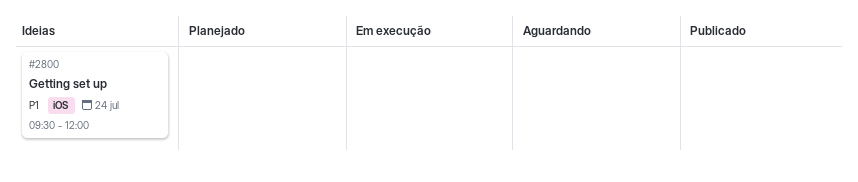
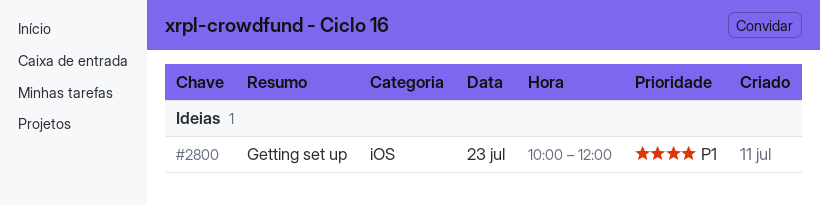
#2800, day: Jul 24 -> Jul 23
#2800, begins: 09:30 -> 10:00

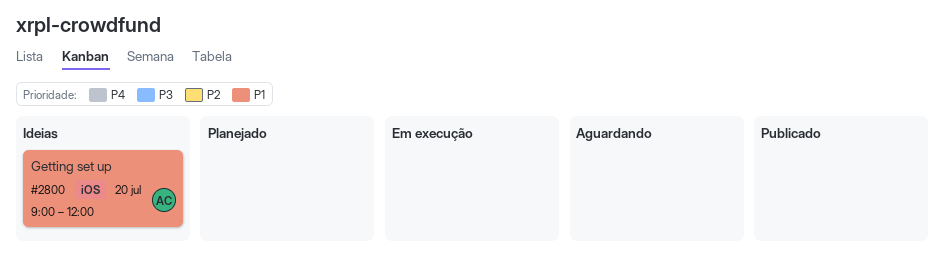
#2800, day: Jul 23 -> Jul 20
#2800, begins: 10:00 -> 09:00

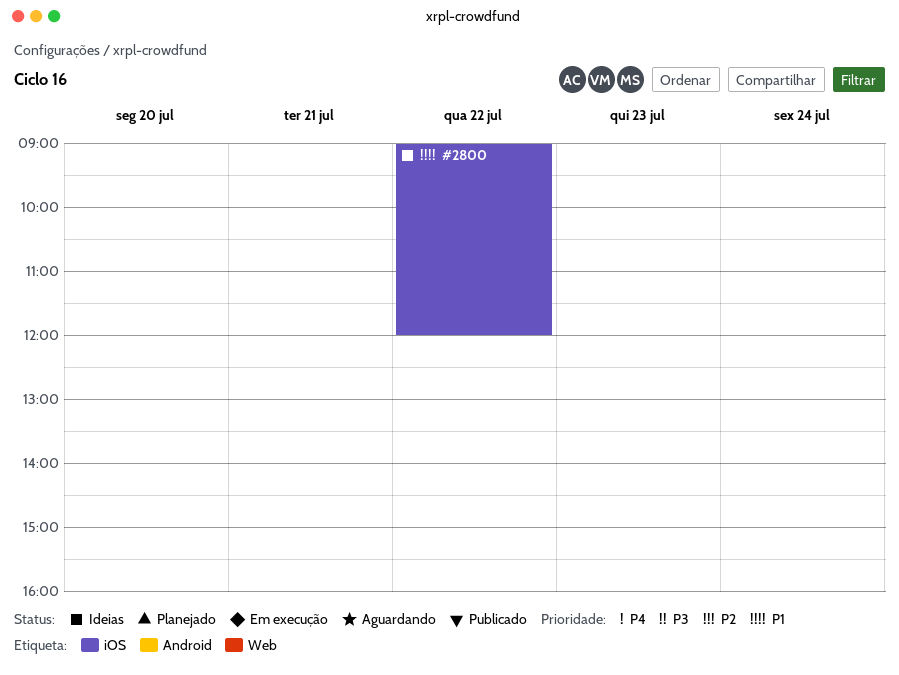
#2800, day: Jul 20 -> Jul 22

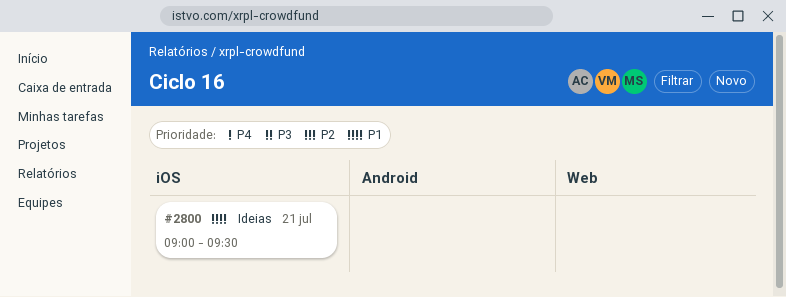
#2800, day: Jul 22 -> Jul 21
#2800, ends: 12:00 -> 09:30

